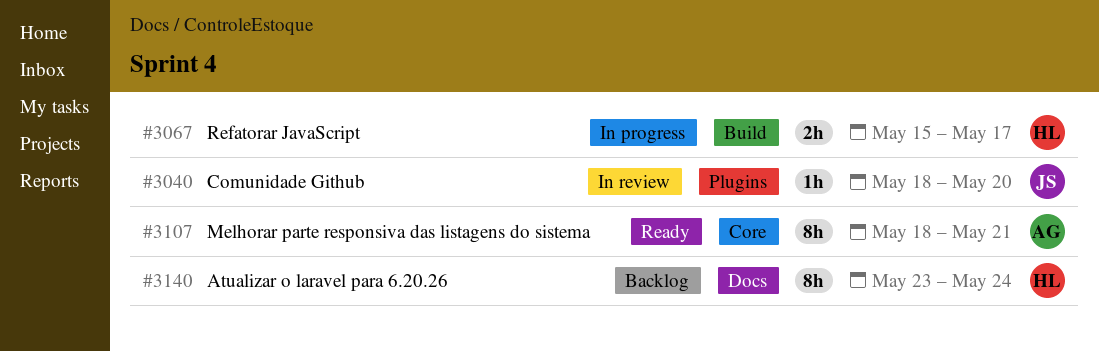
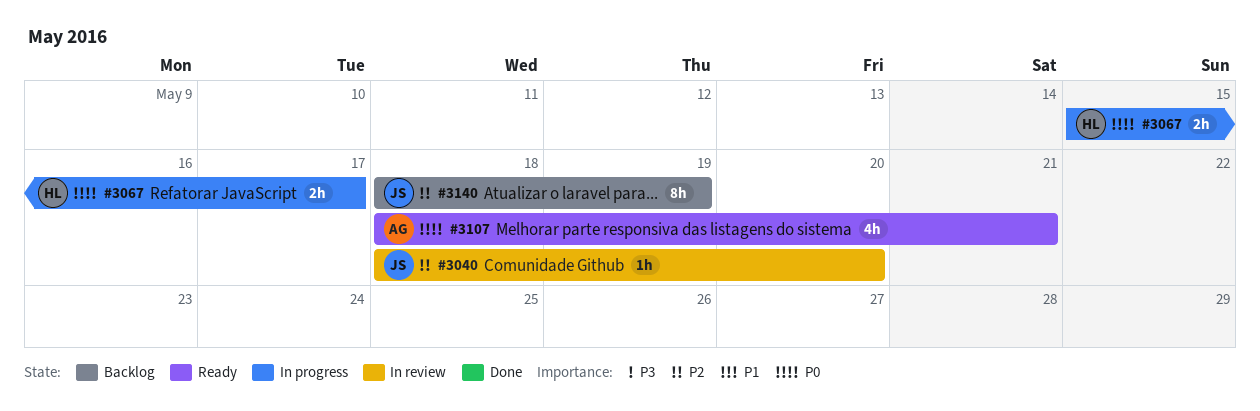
#3107, estimate: 8h -> 4h
#3140, owner: HL -> JS
#3140, start: May 23 -> May 18
#3140, due: May 24 -> May 19

